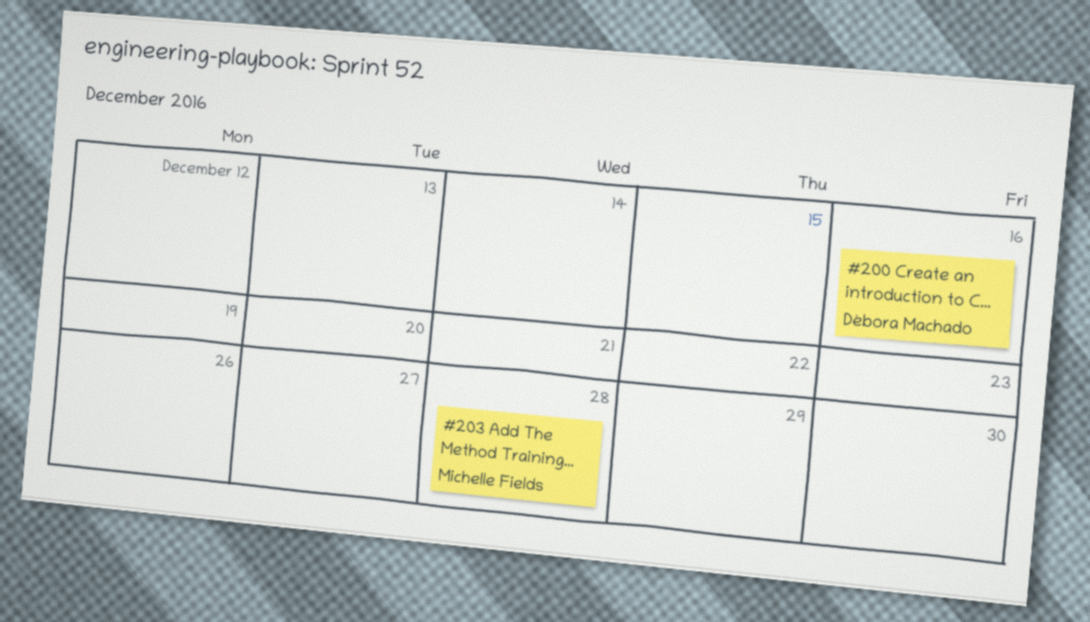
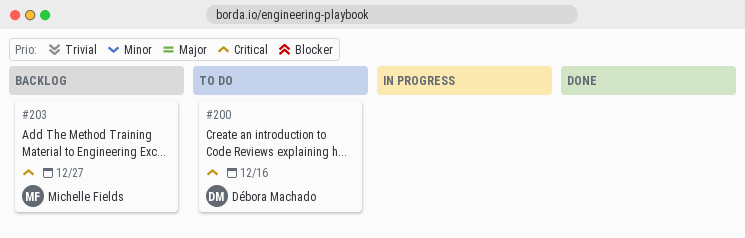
#203, due: Dec 28 -> Dec 27

